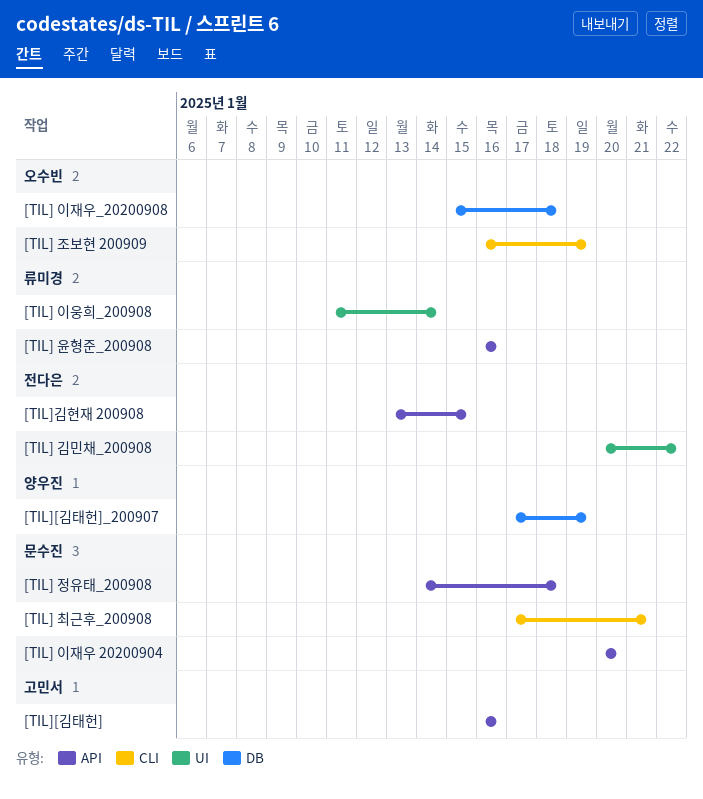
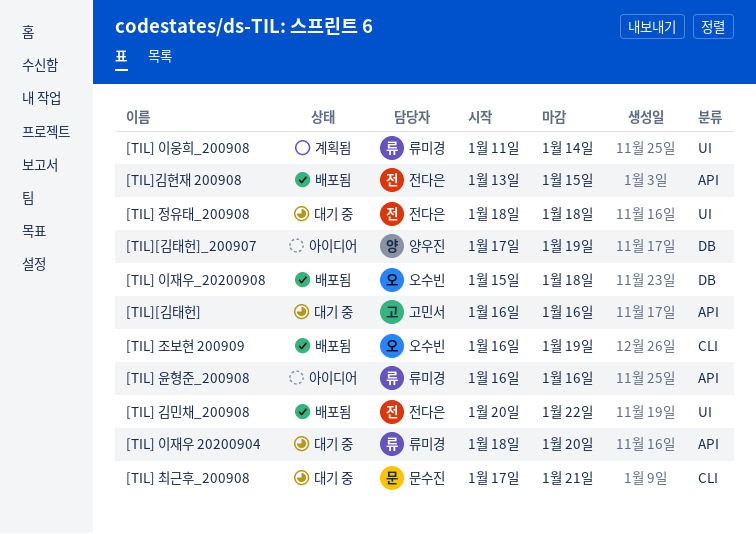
[TIL] 이재우 20200904, owner: 문수진 -> 류미경
[TIL] 이재우 20200904, start: Jan 20 -> Jan 18
[TIL] 정유태_200908, owner: 문수진 -> 전다은
[TIL] 정유태_200908, label: API -> UI
[TIL] 정유태_200908, start: Jan 14 -> Jan 18

